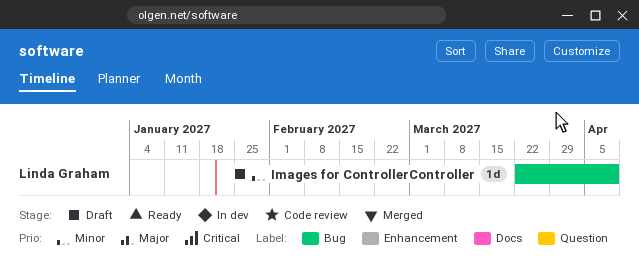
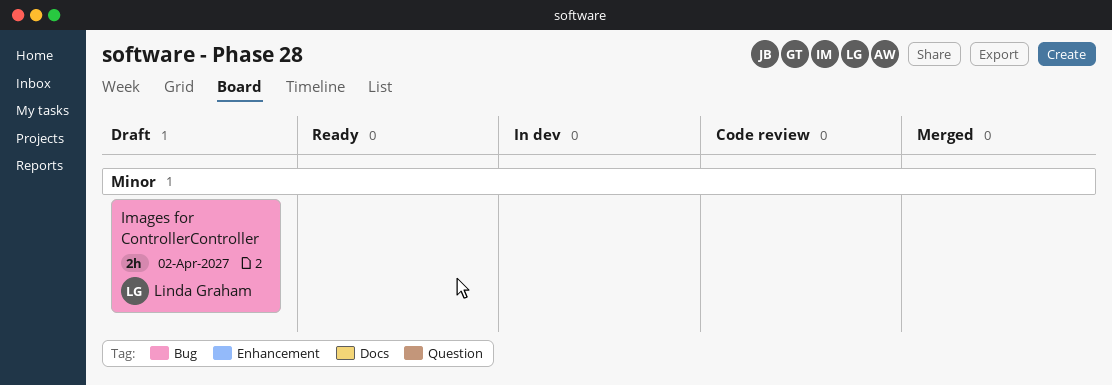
Images for ControllerController, estimate: 1d -> 2h
Images for ControllerController, due: Apr 9 -> Apr 2

